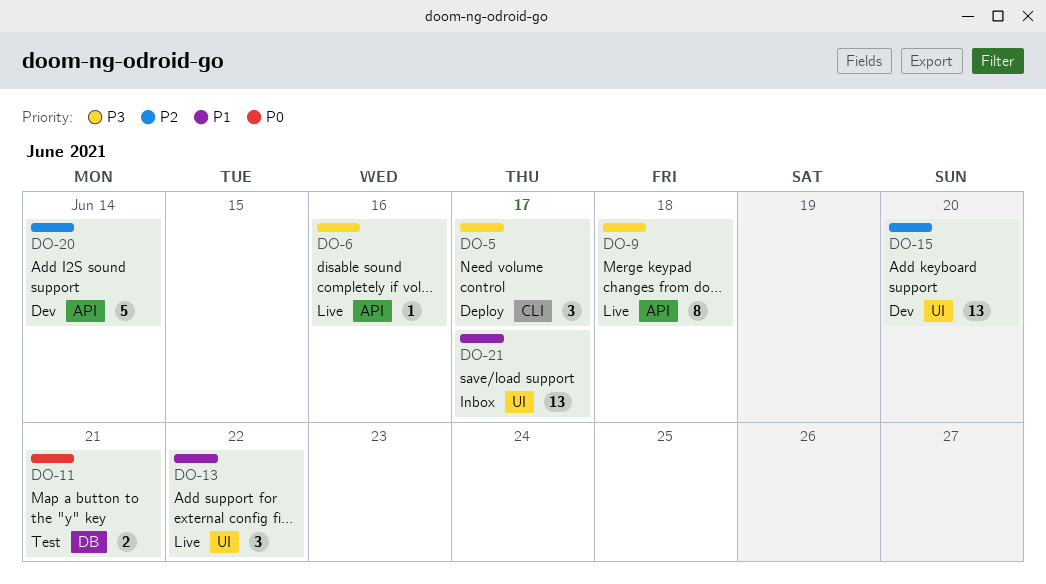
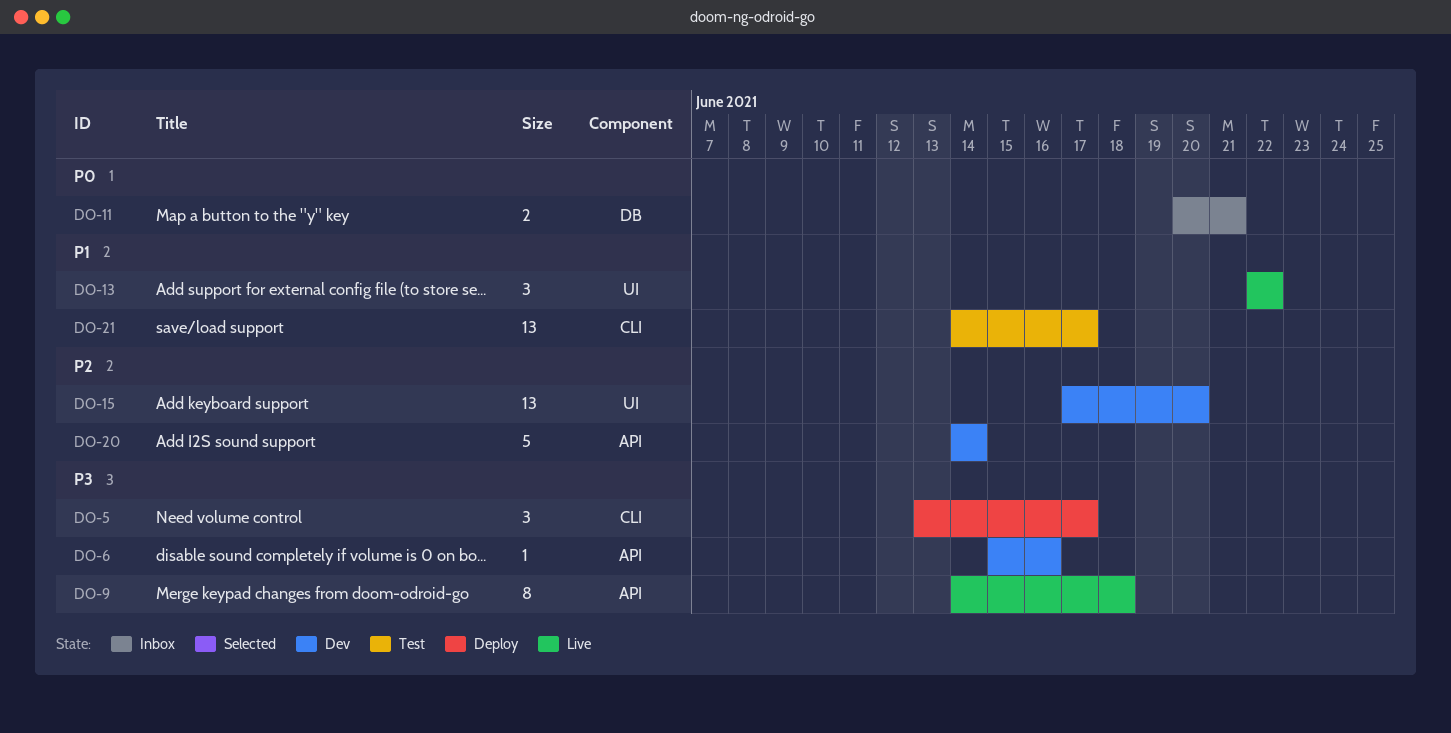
DO-6, status: Live -> Dev
DO-11, status: Test -> Inbox
DO-21, status: Inbox -> Test
DO-21, label: UI -> CLI

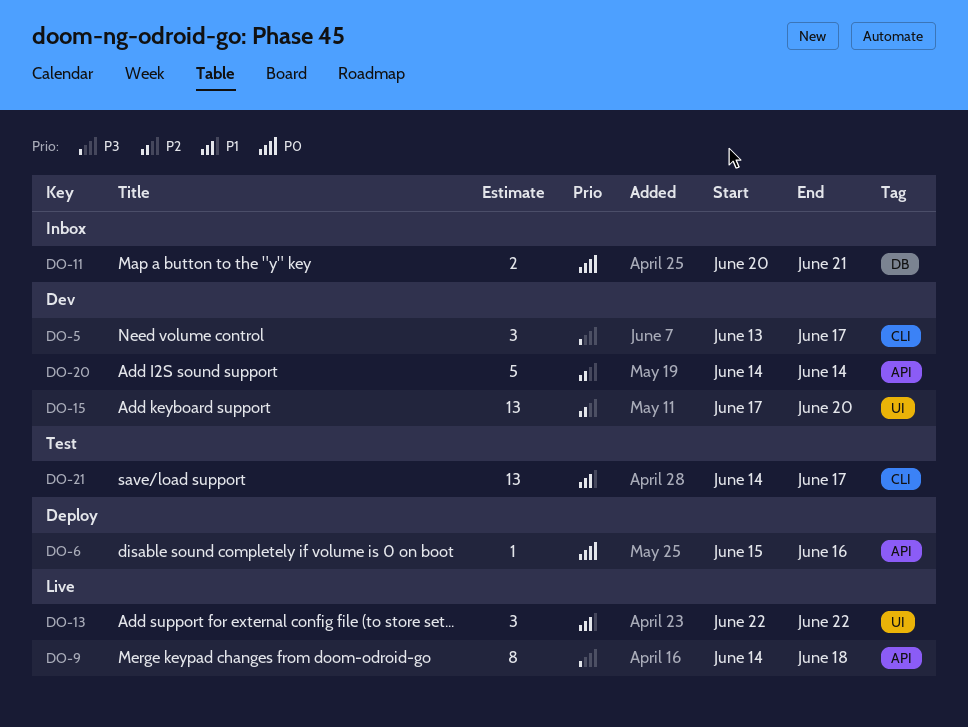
DO-5, status: Deploy -> Dev
DO-6, status: Dev -> Deploy
DO-6, priority: P3 -> P0

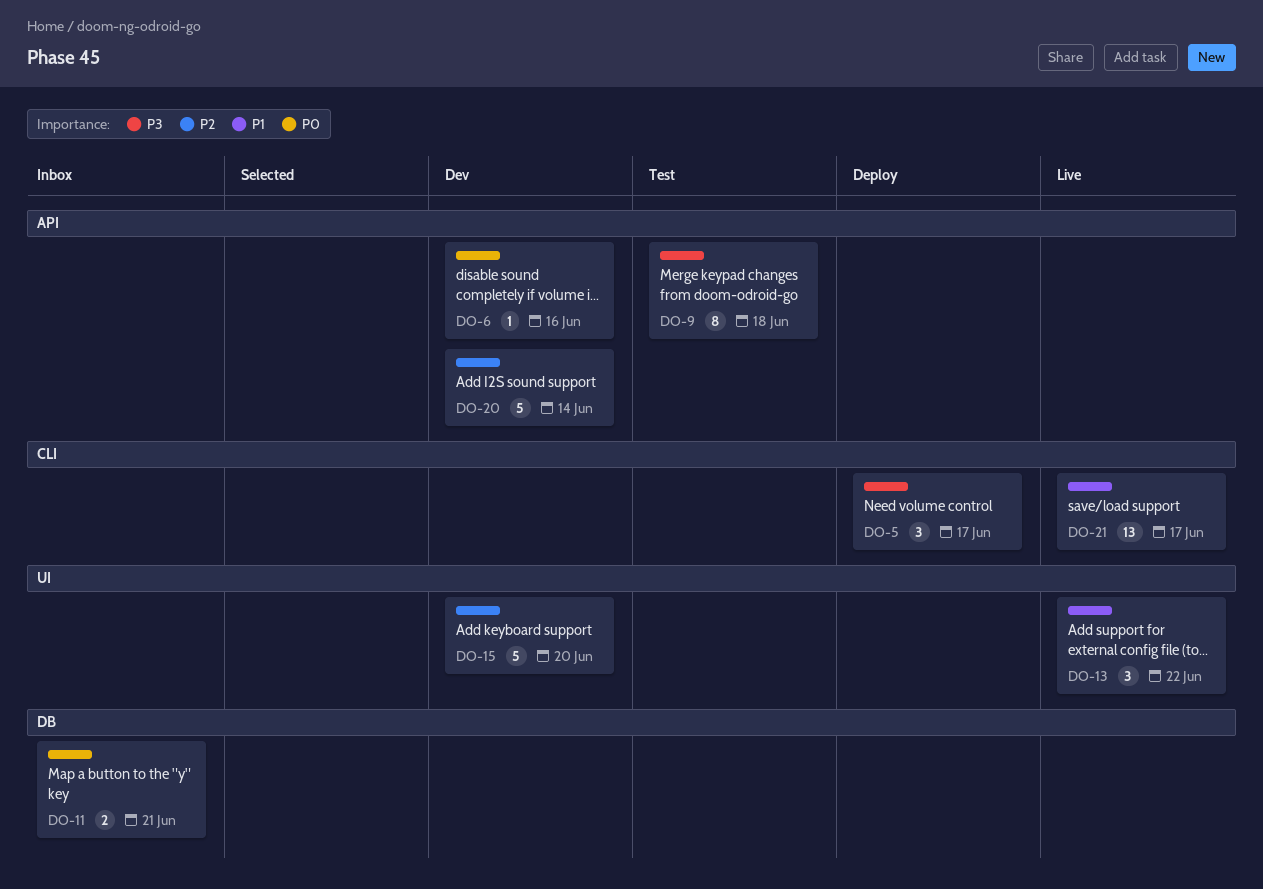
DO-5, status: Dev -> Deploy
DO-6, status: Deploy -> Dev
DO-9, status: Live -> Test
DO-15, estimate: 13 -> 5
DO-21, status: Test -> Live

